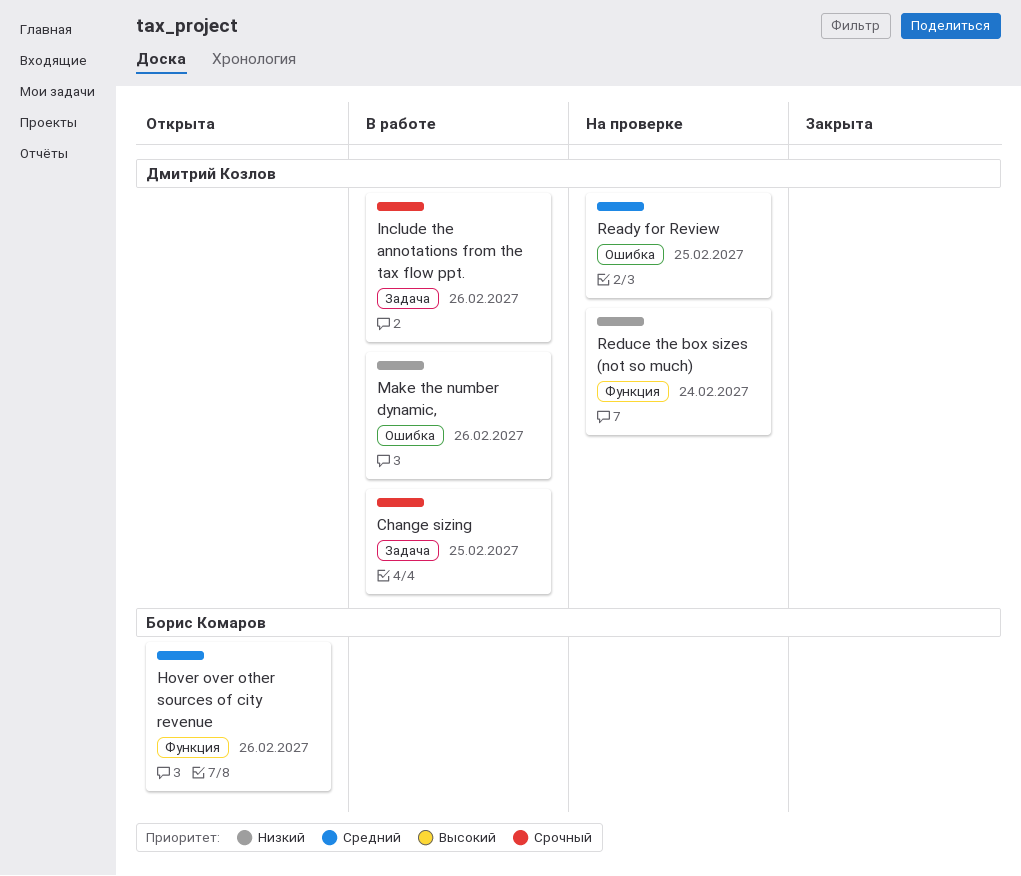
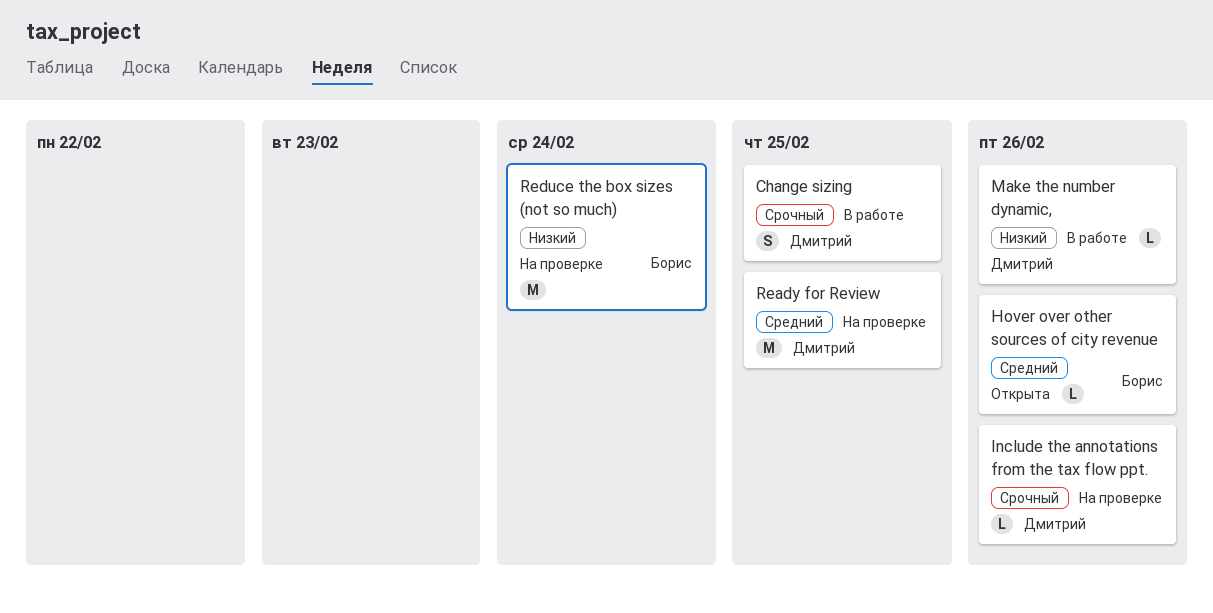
Include the annotations from the tax flow ppt., status: В работе -> На проверке
Reduce the box sizes (not so much), owner: Дмитрий Козлов -> Борис Комаров

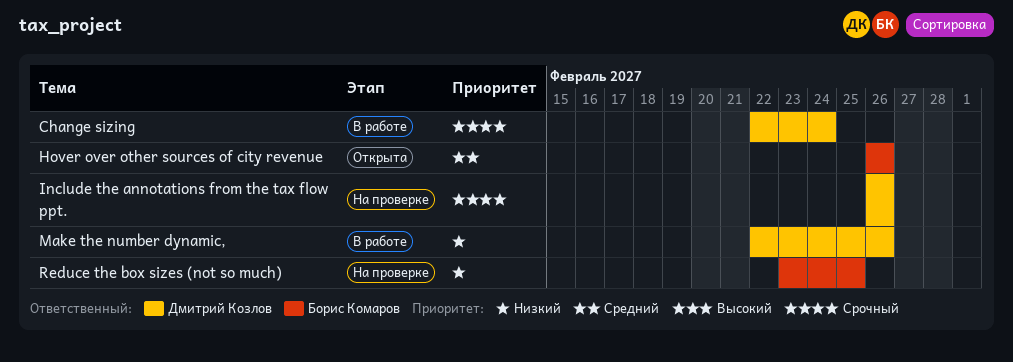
Change sizing, due: Feb 25 -> Feb 24
Ready for Review: present -> none
Reduce the box sizes (not so much), due: Feb 24 -> Feb 25

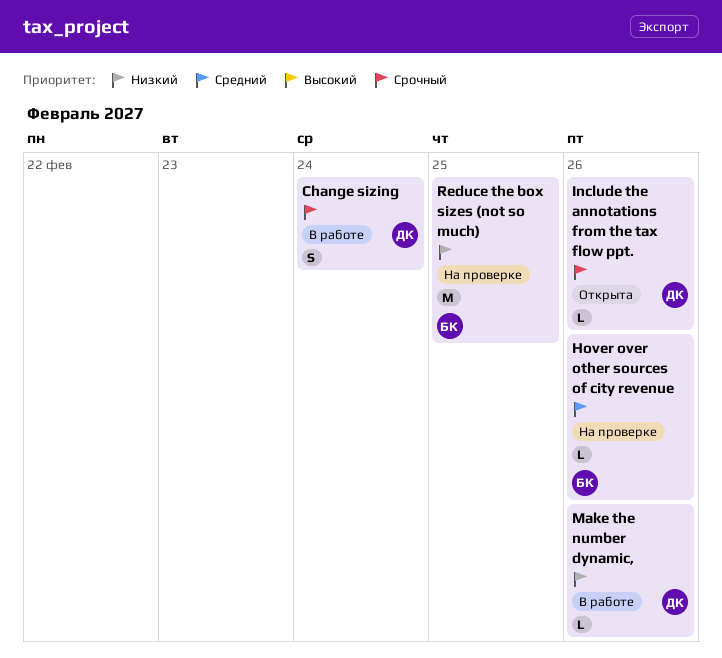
Hover over other sources of city revenue, status: Открыта -> На проверке
Include the annotations from the tax flow ppt., status: На проверке -> Открыта

